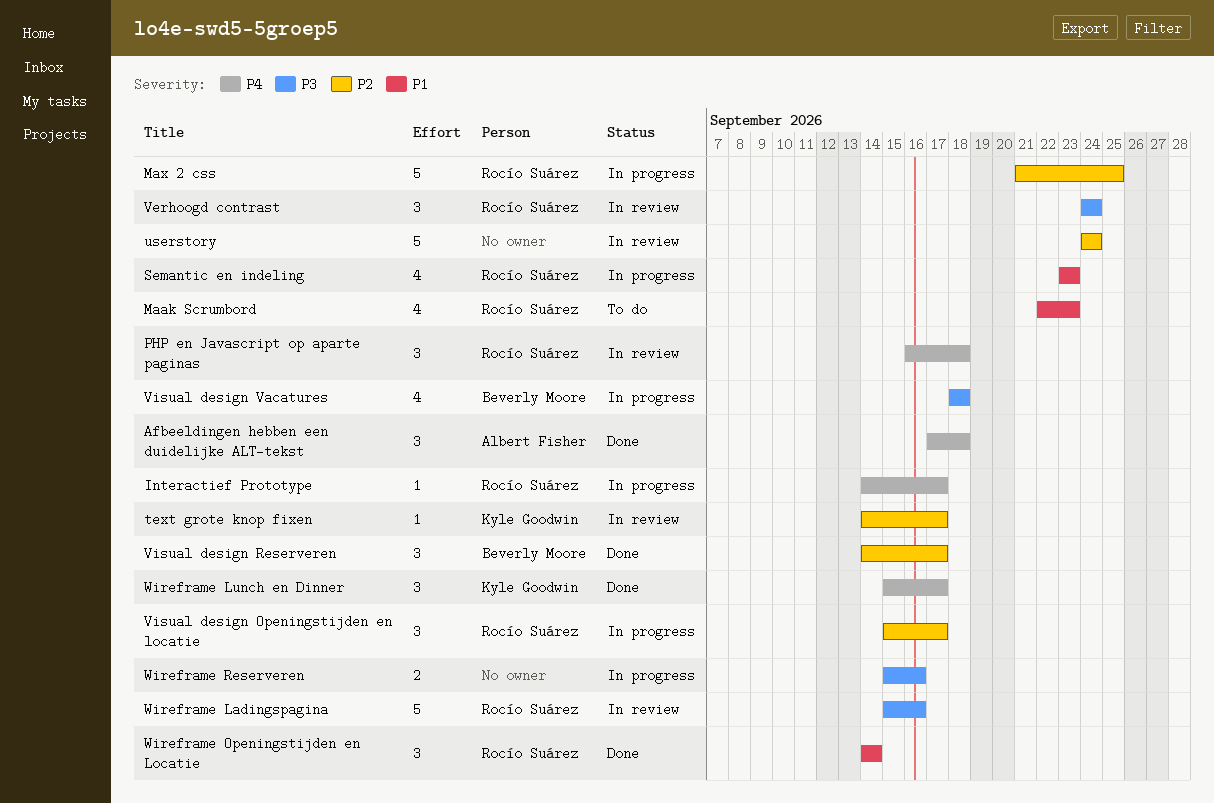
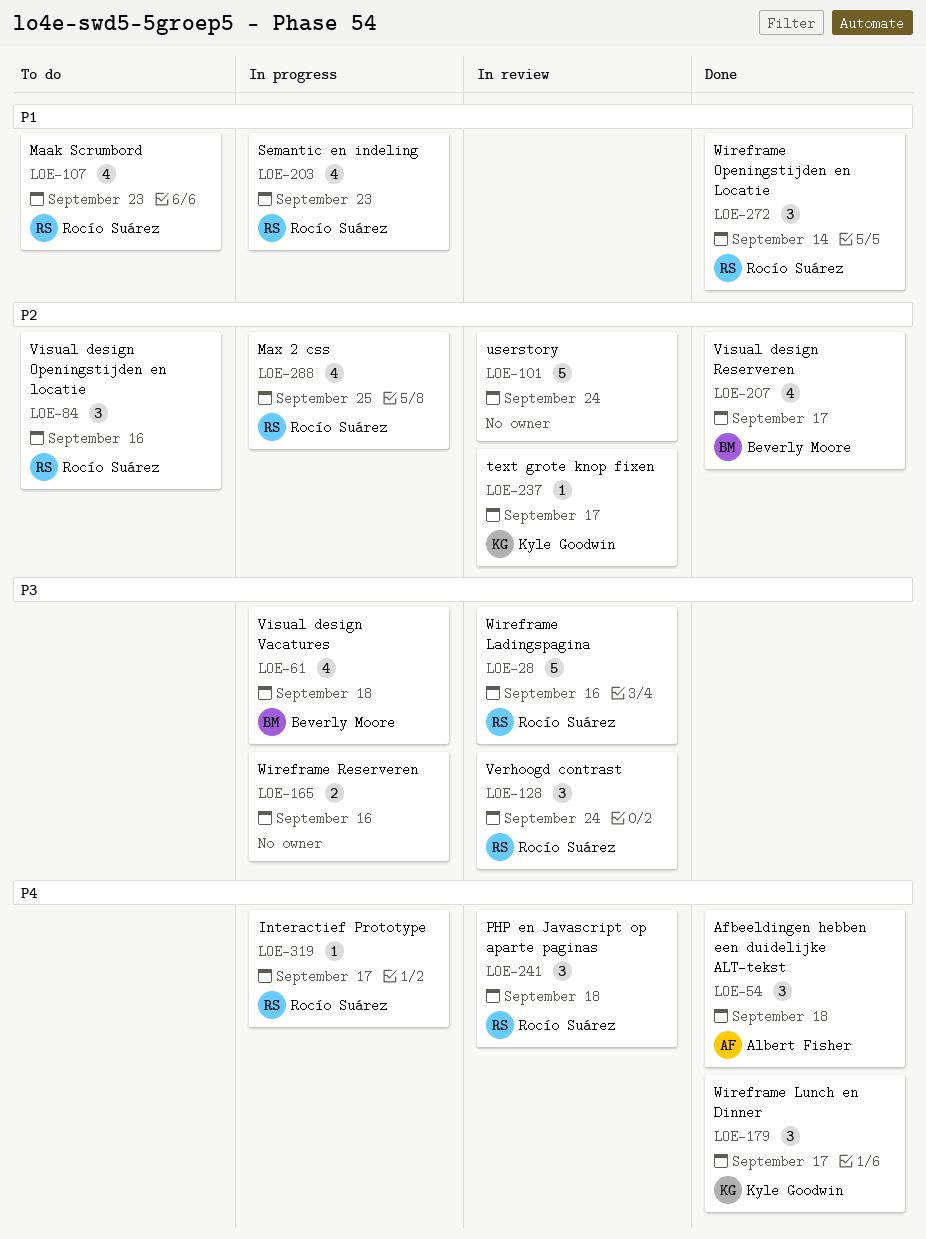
Max 2 css, estimate: 5 -> 4
Visual design Openingstijden en locatie, status: In progress -> To do
Visual design Openingstijden en locatie, due: Sep 17 -> Sep 16
Visual design Reserveren, estimate: 3 -> 4

